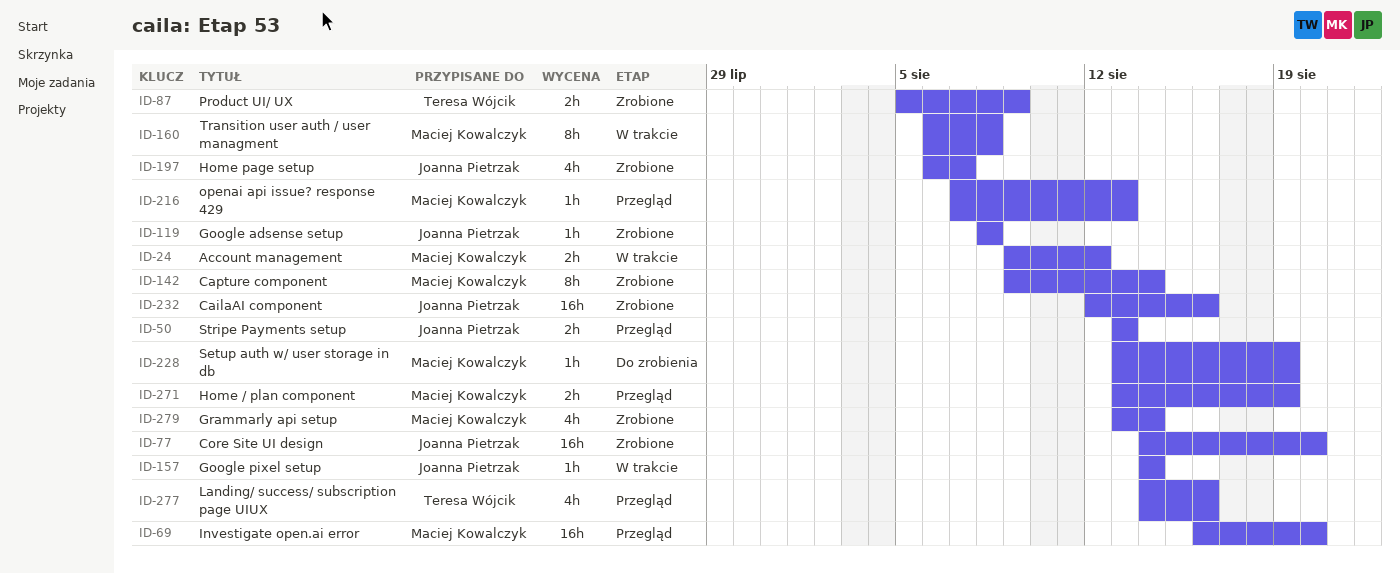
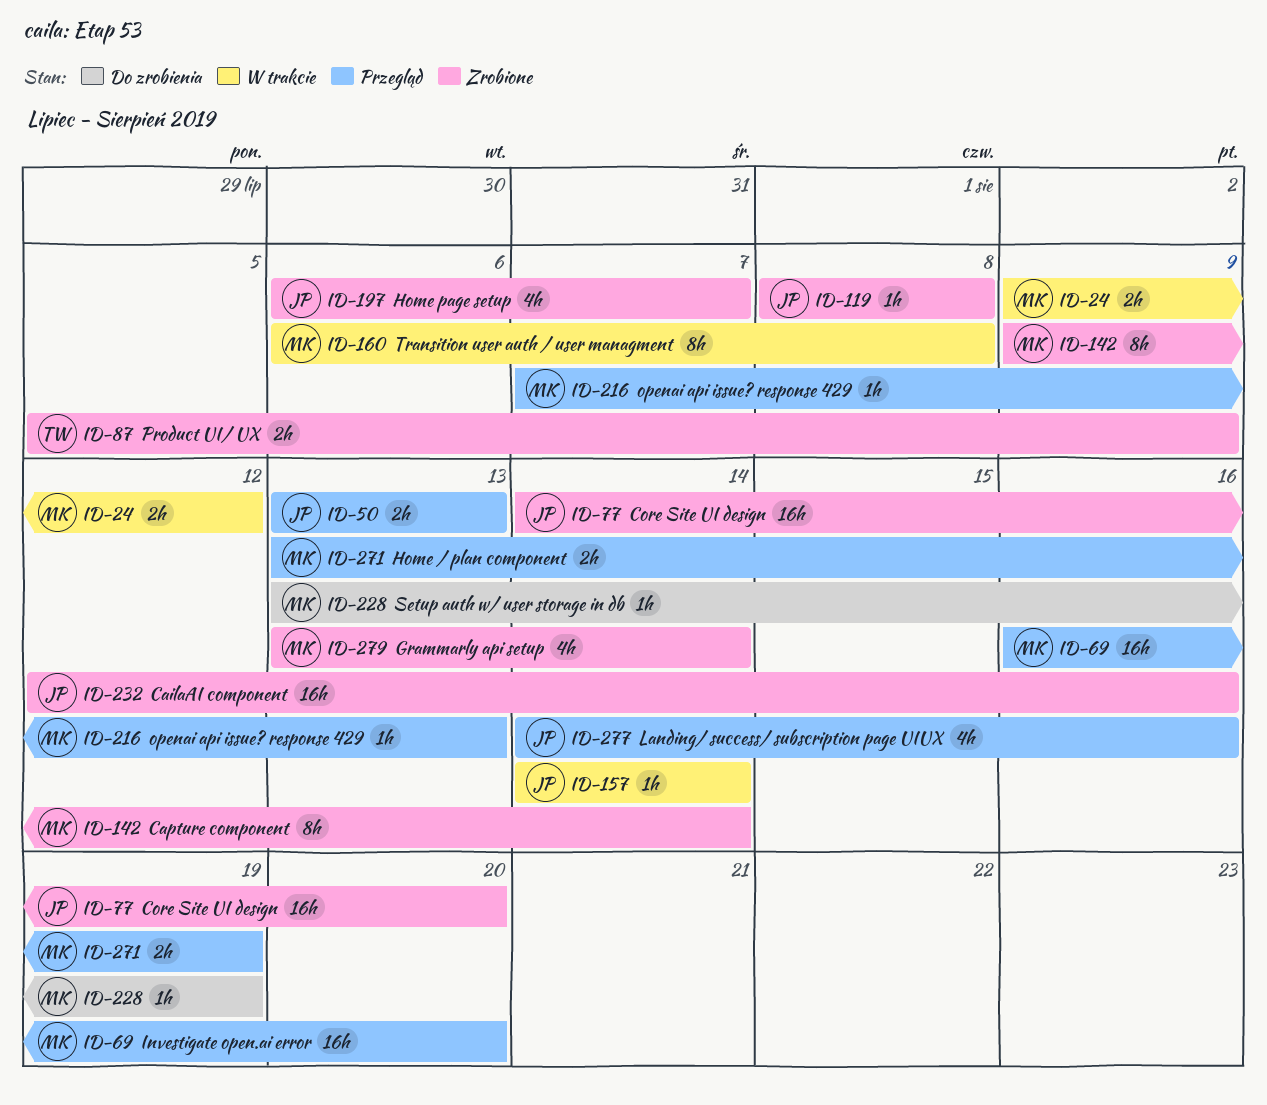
ID-277, owner: Teresa Wójcik -> Joanna Pietrzak

